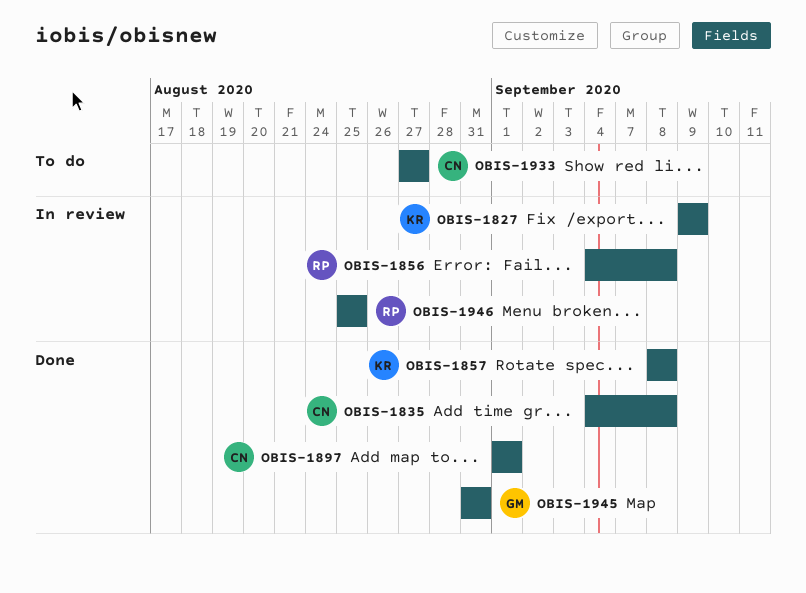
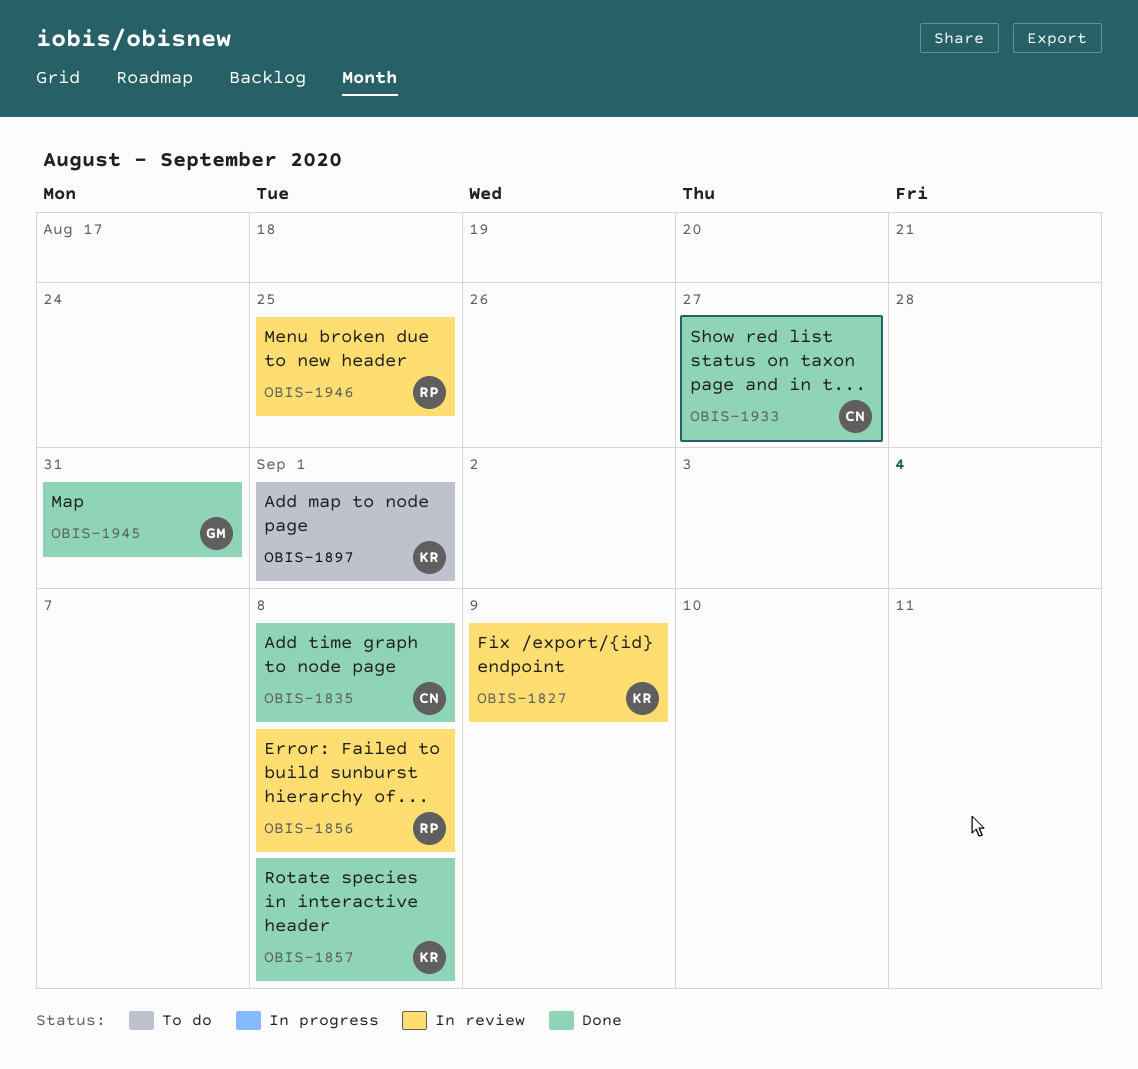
OBIS-1897, status: Done -> To do
OBIS-1897, owner: CN -> KR
OBIS-1933, status: To do -> Done

